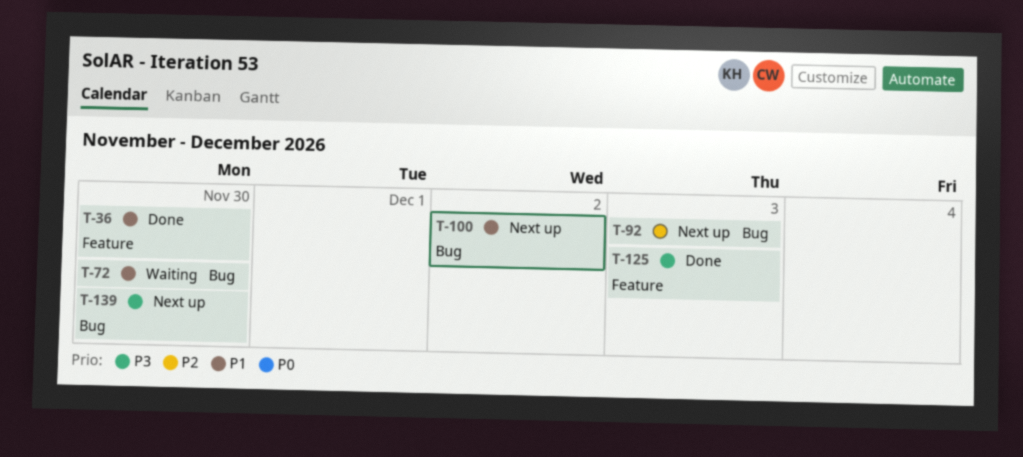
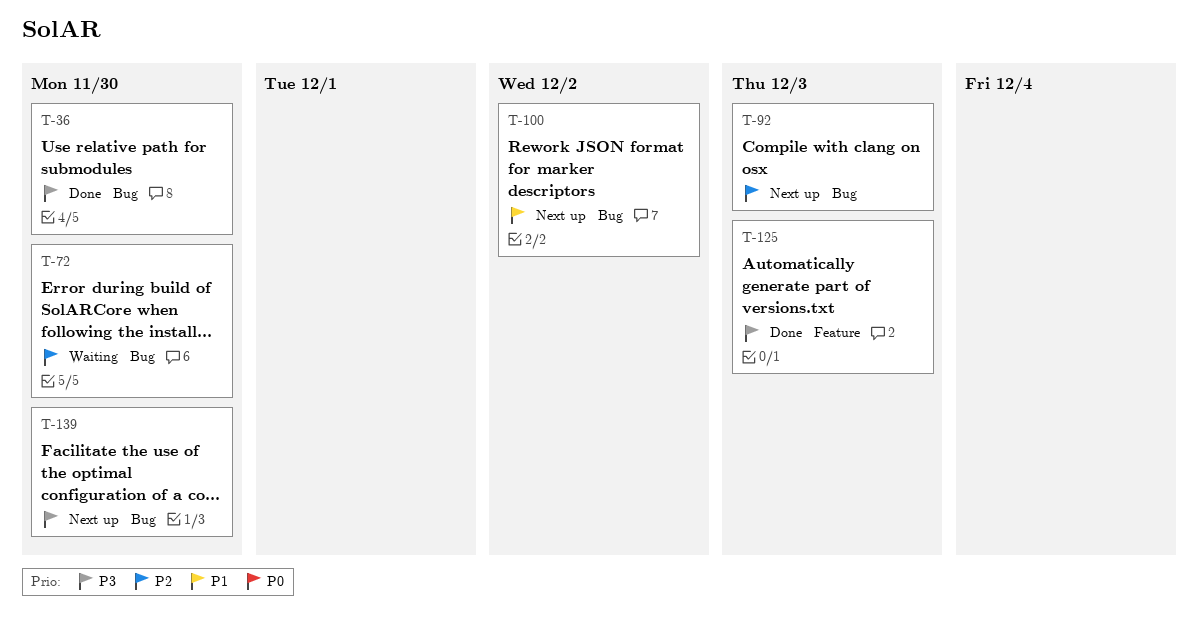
T-36, priority: P1 -> P3
T-36, label: Feature -> Bug
T-72, priority: P1 -> P2

